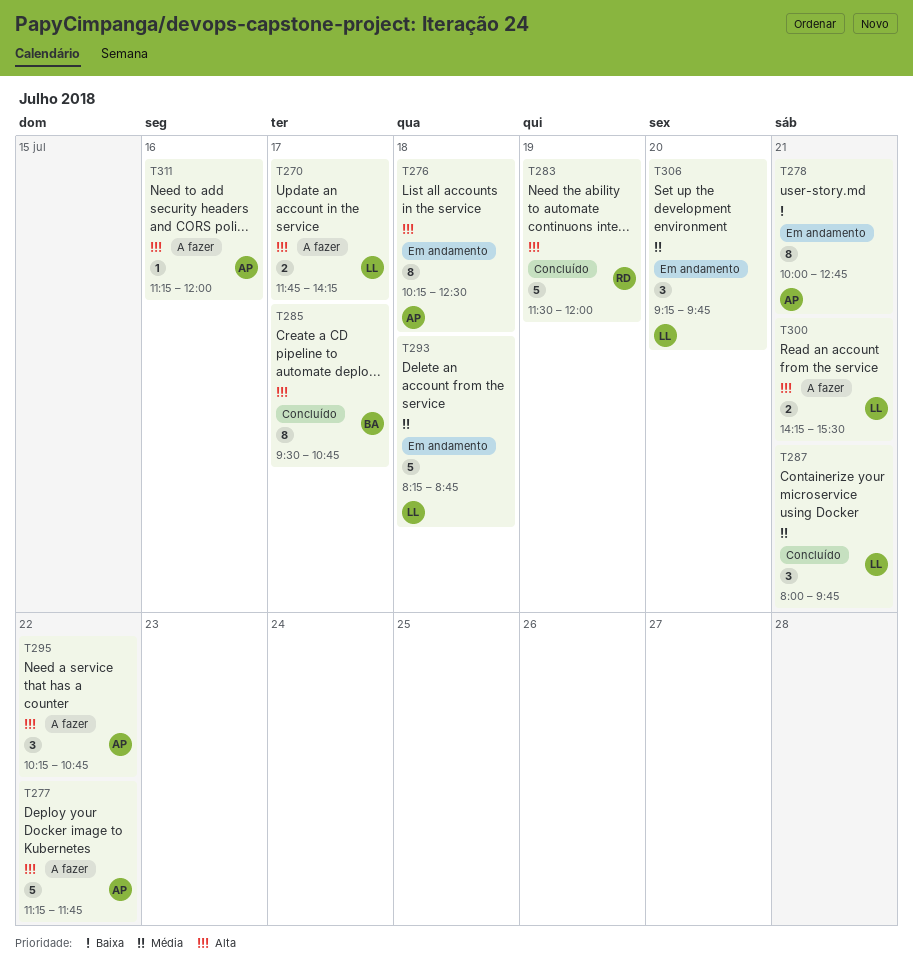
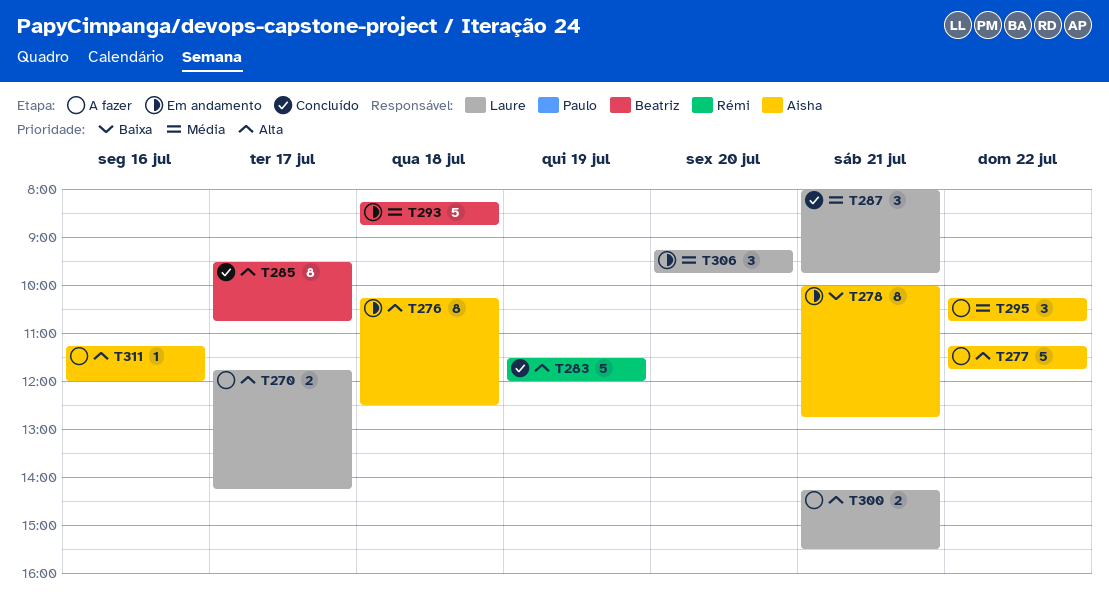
T293, owner: Laure -> Beatriz
T295, priority: Alta -> Média

